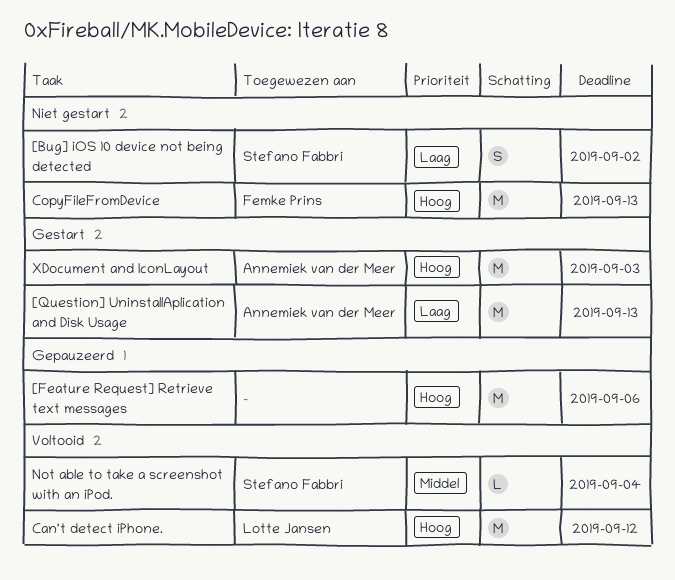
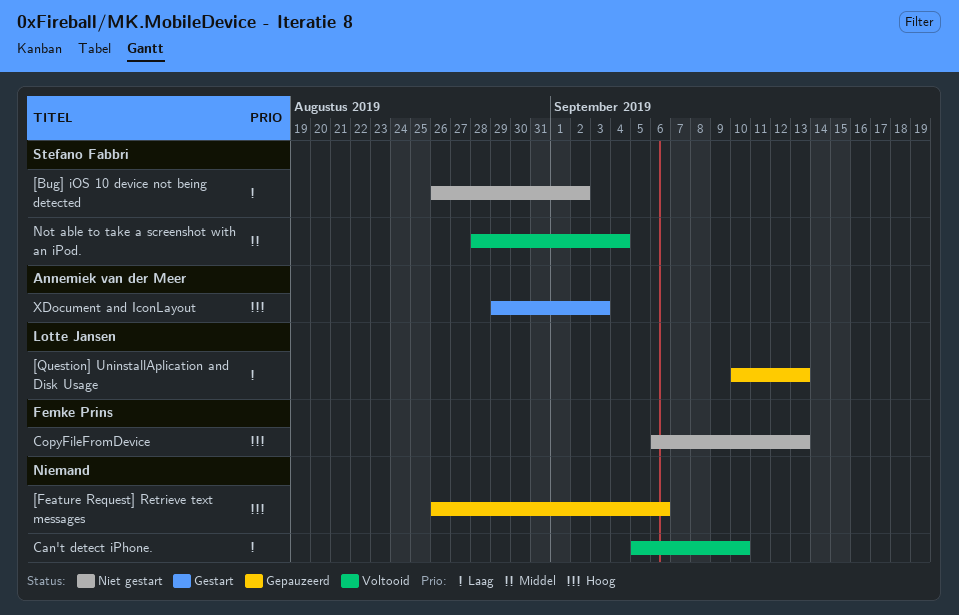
[Question] UninstallAplication and Disk Usage, status: Gestart -> Gepauzeerd
[Question] UninstallAplication and Disk Usage, owner: Annemiek van der Meer -> Lotte Jansen
Can't detect iPhone., owner: Lotte Jansen -> none
Can't detect iPhone., priority: Hoog -> Laag
Can't detect iPhone., due: Sep 12 -> Sep 10

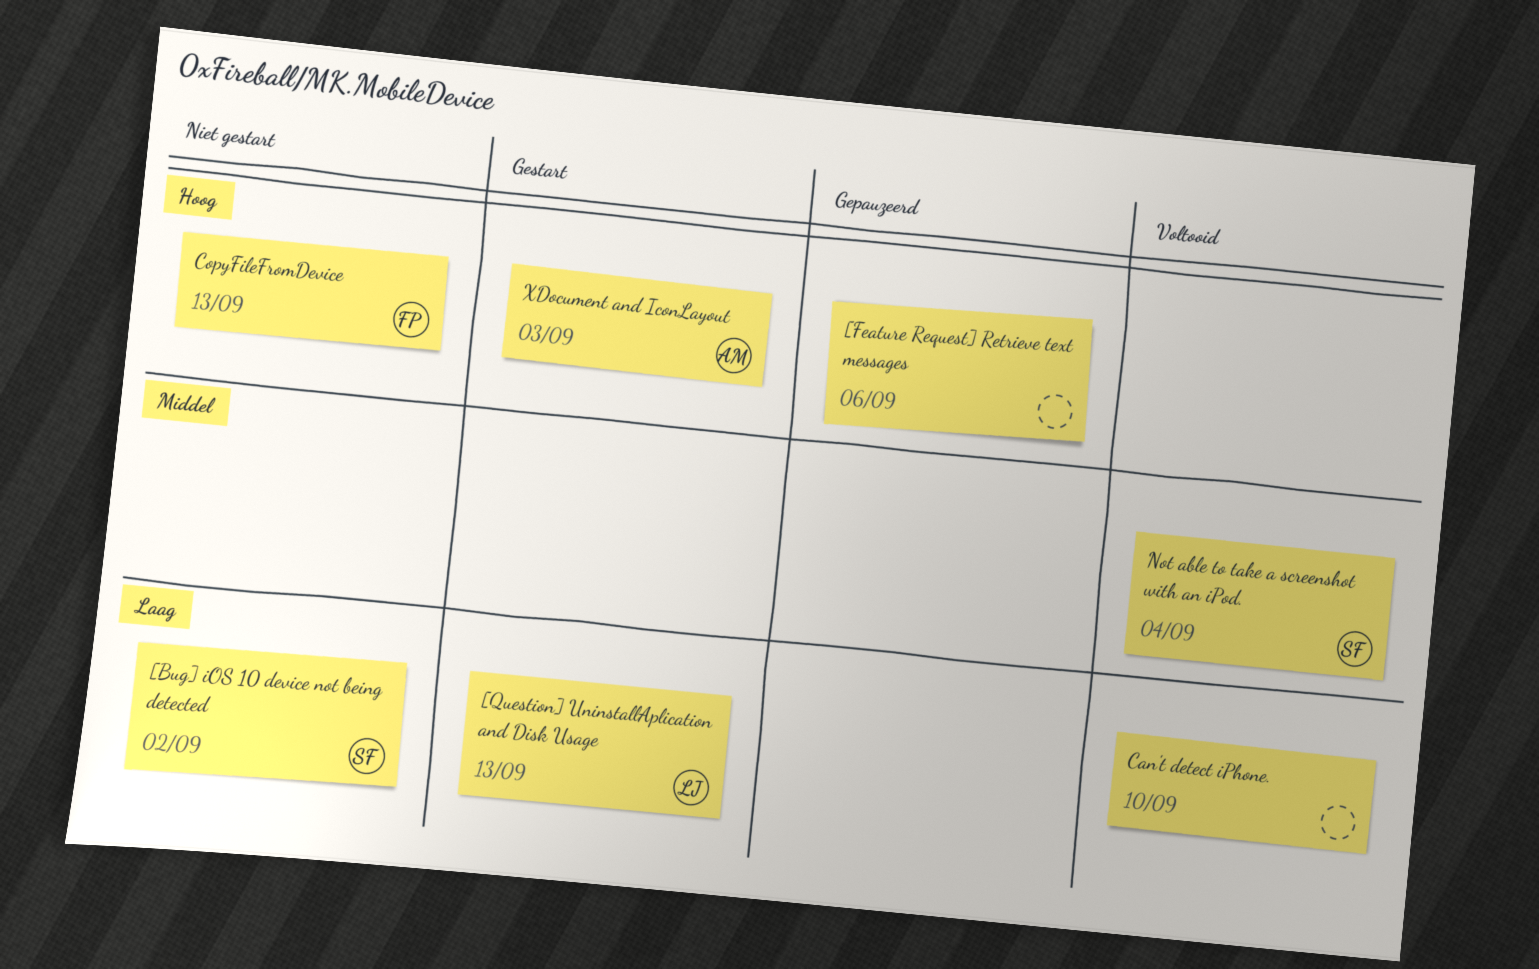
[Question] UninstallAplication and Disk Usage, status: Gepauzeerd -> Gestart

